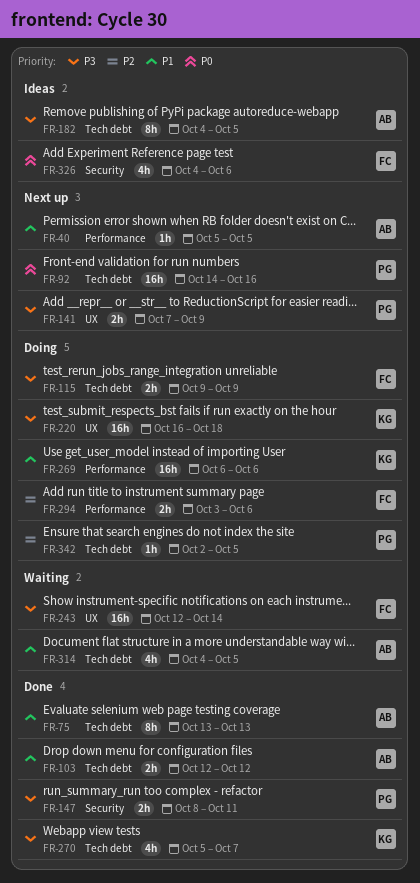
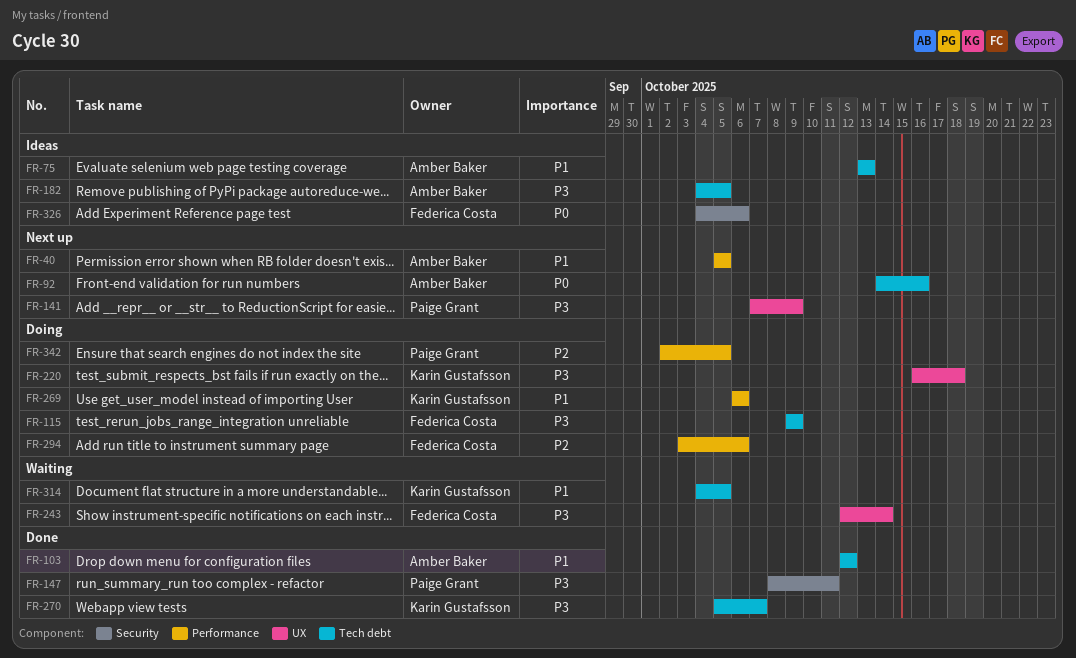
FR-75, status: Done -> Ideas
FR-92, owner: Paige Grant -> Amber Baker
FR-314, owner: Amber Baker -> Karin Gustafsson
FR-342, label: Tech debt -> Performance

